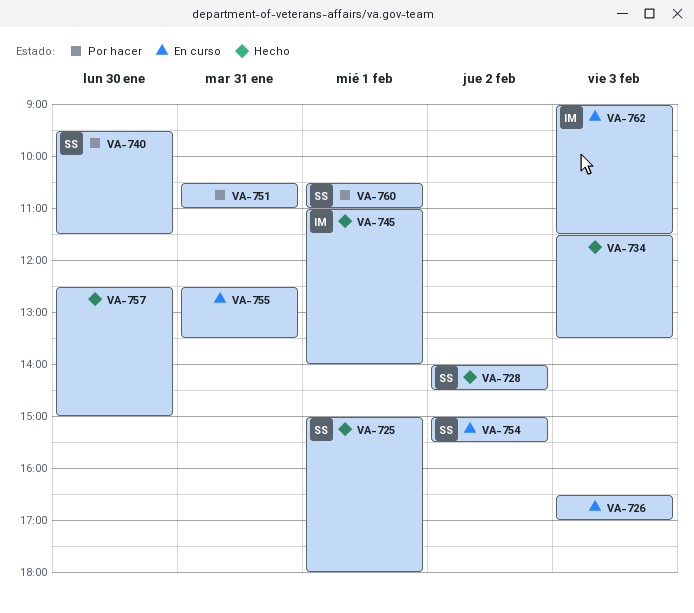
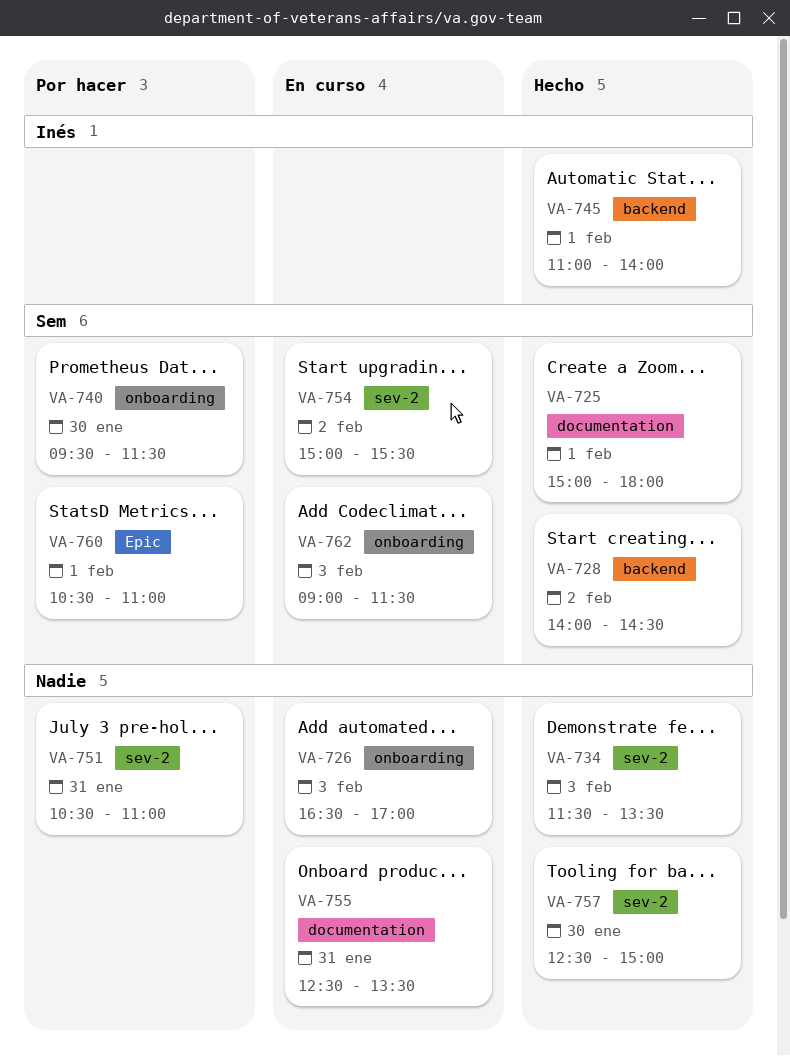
VA-762, owner: Inés -> Sem

